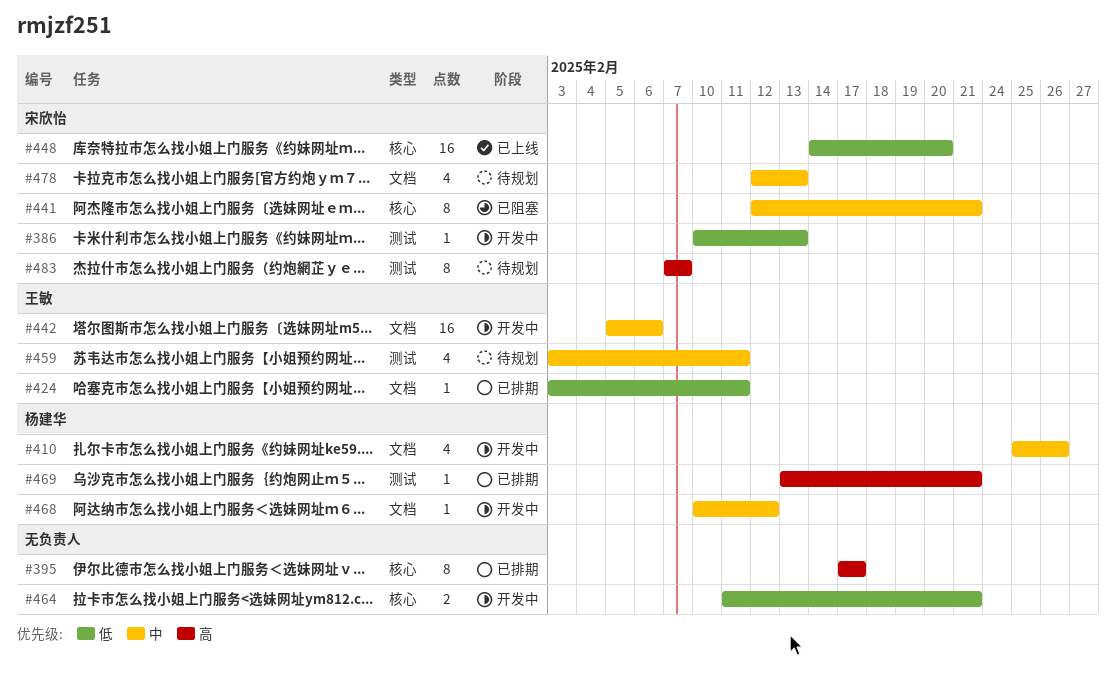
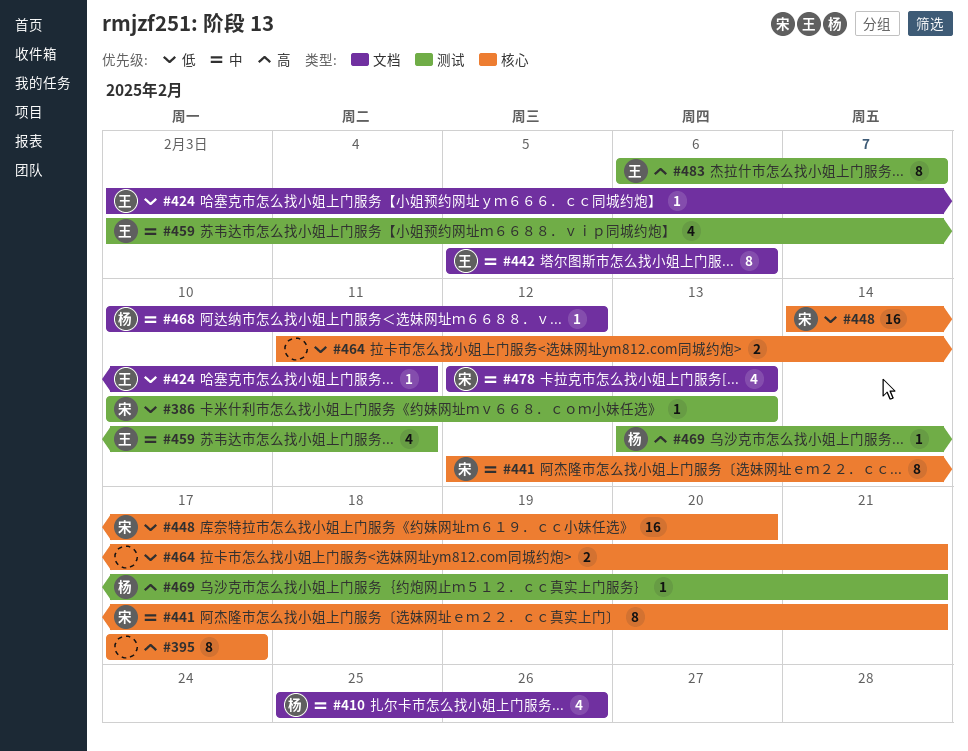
#442, estimate: 16 -> 8
#483, owner: 宋欣怡 -> 王敏
#483, start: Feb 7 -> Feb 6

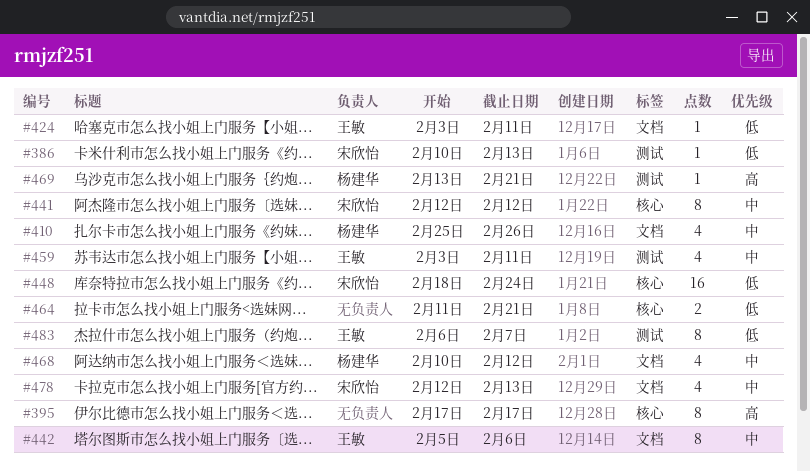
#441, due: Feb 21 -> Feb 12
#448, start: Feb 14 -> Feb 18
#448, due: Feb 20 -> Feb 24
#468, estimate: 1 -> 4
#483, priority: 高 -> 低

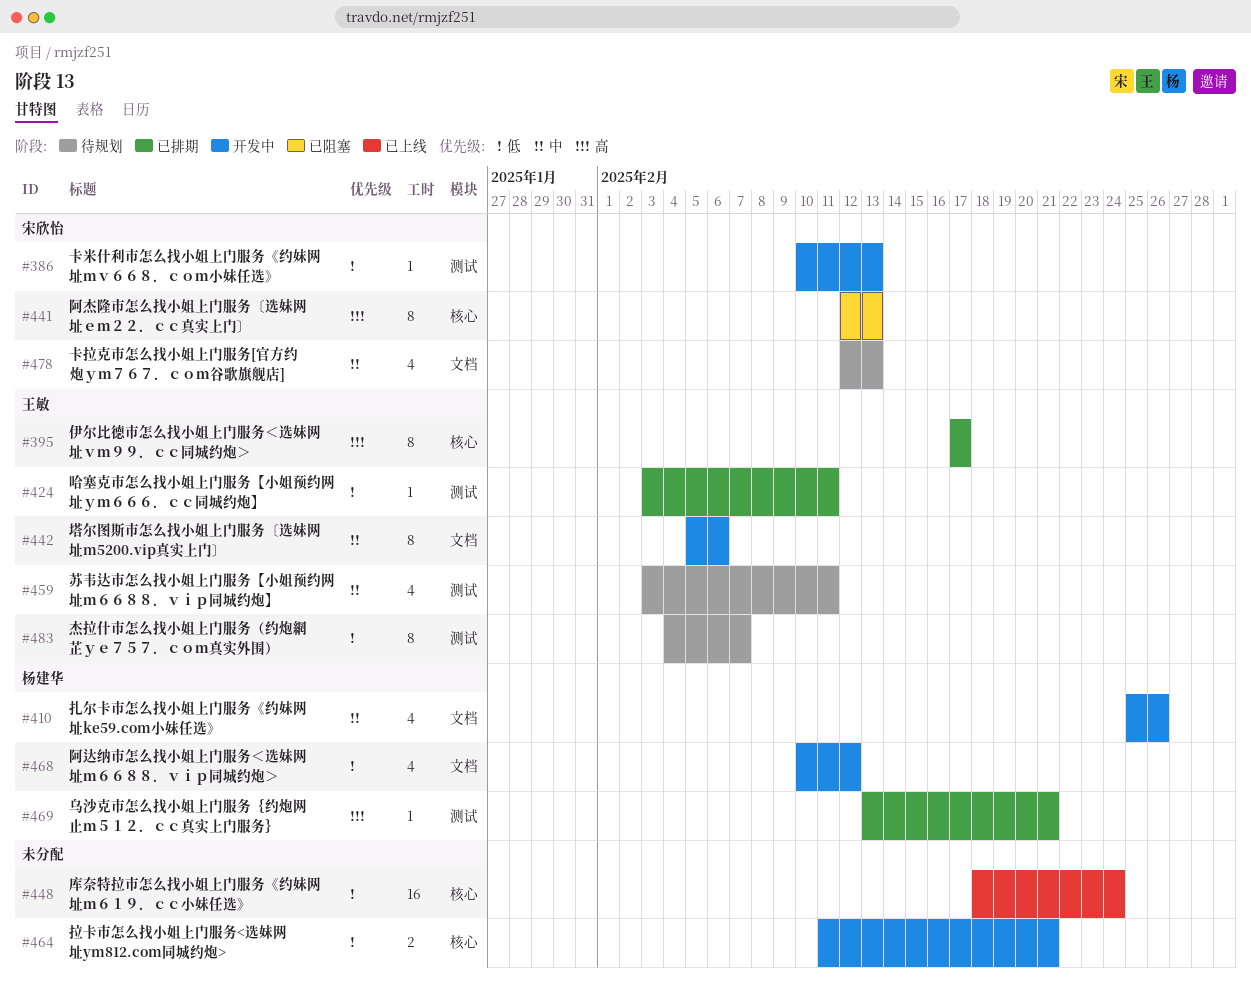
#395, owner: none -> 王敏
#424, label: 文档 -> 测试
#441, priority: 中 -> 高
#441, due: Feb 12 -> Feb 13
#448, owner: 宋欣怡 -> none
#468, priority: 中 -> 低
#483, start: Feb 6 -> Feb 4

